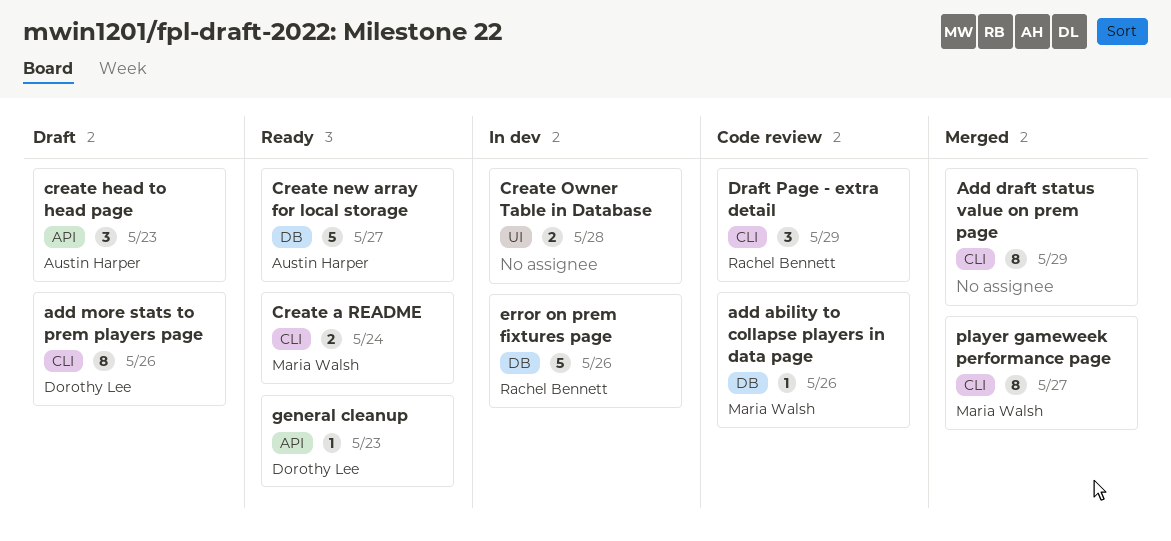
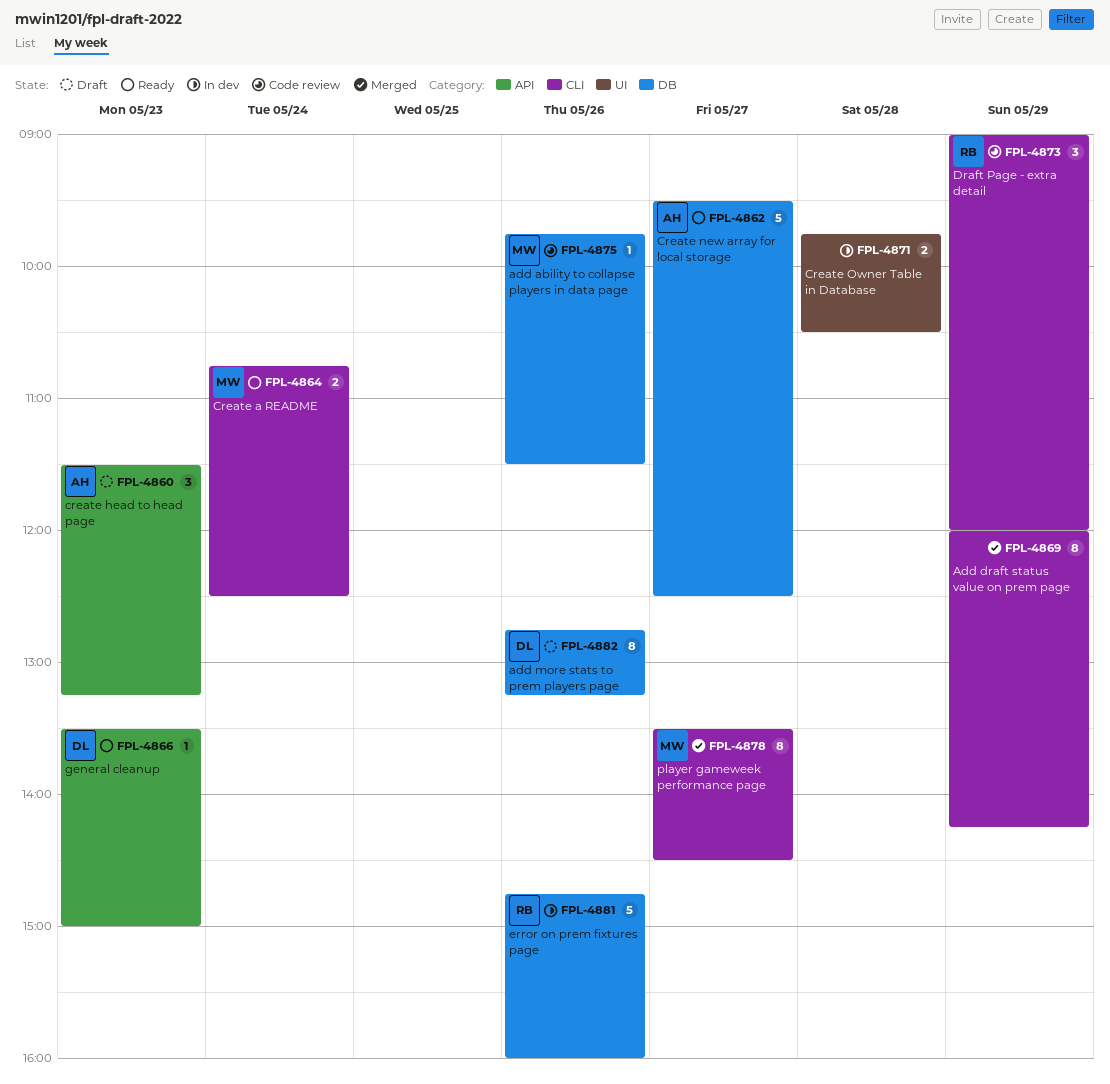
add more stats to prem players page, label: CLI -> DB

